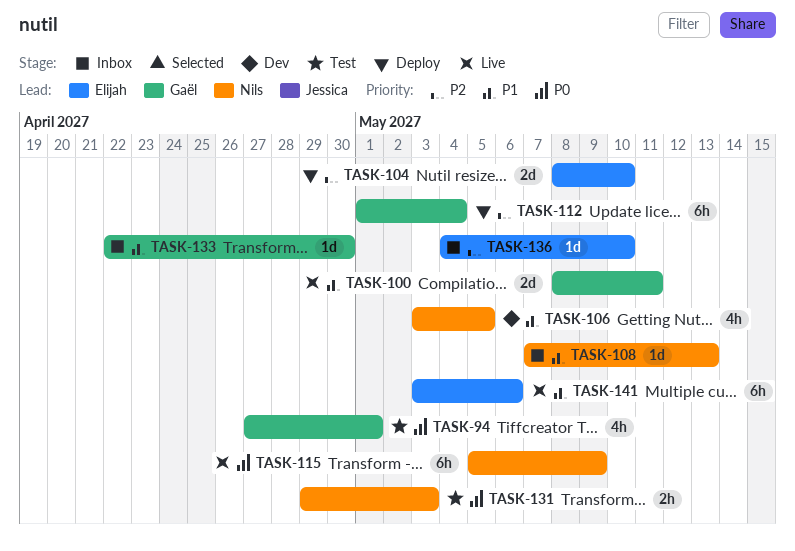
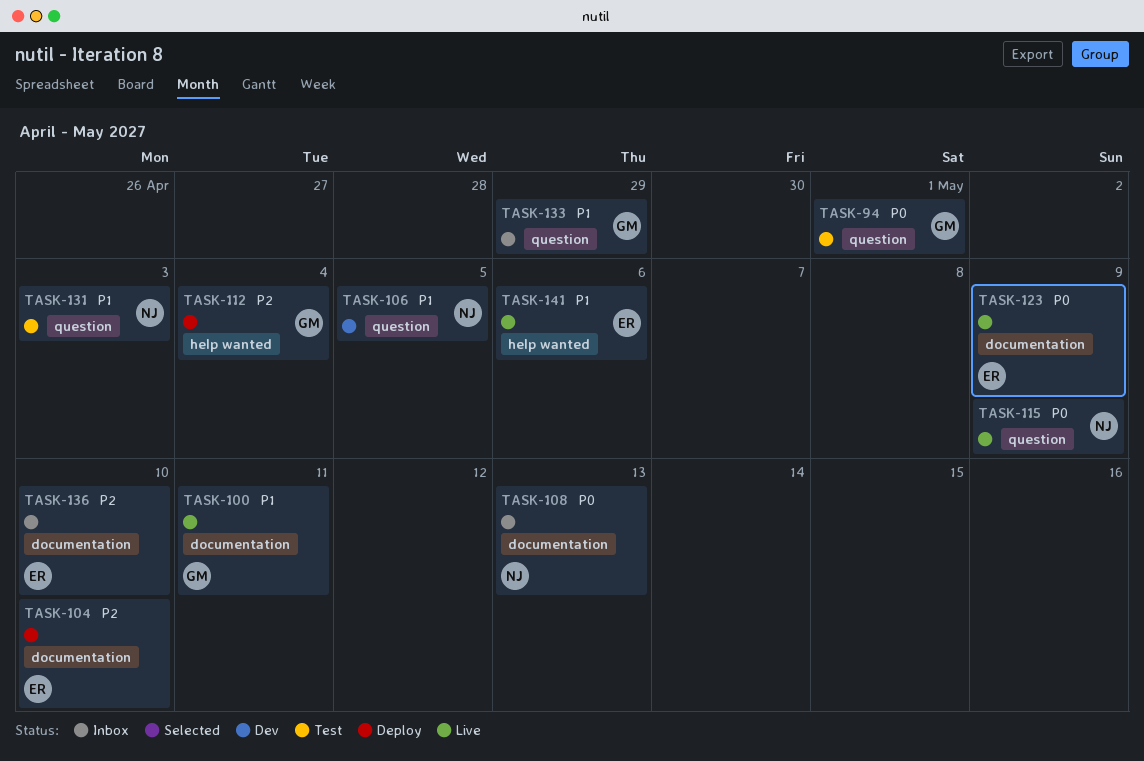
TASK-108, priority: P1 -> P0
TASK-123: none -> present
TASK-131, priority: P0 -> P1
TASK-133, due: Apr 30 -> Apr 29

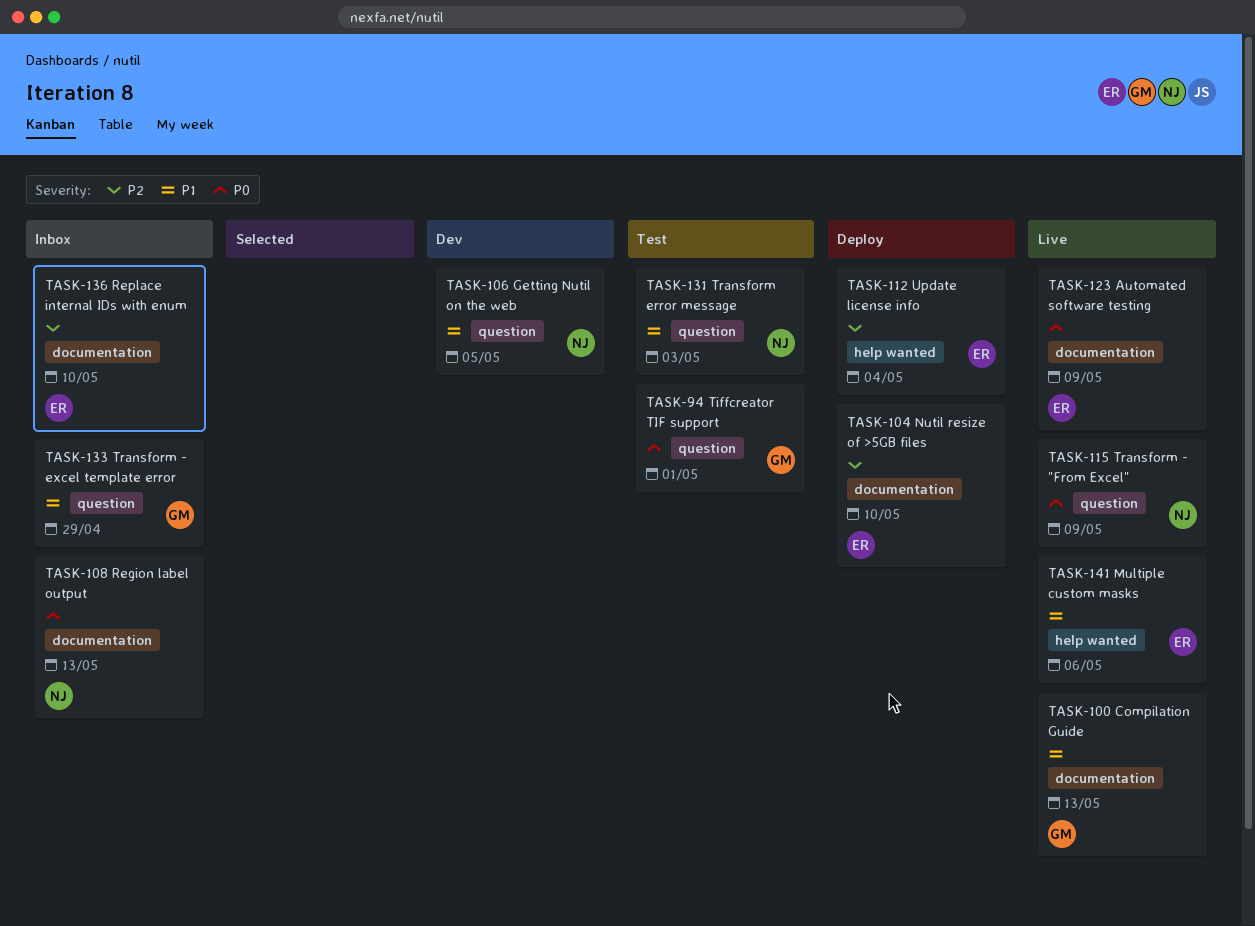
TASK-100, due: May 11 -> May 13
TASK-112, owner: GM -> ER

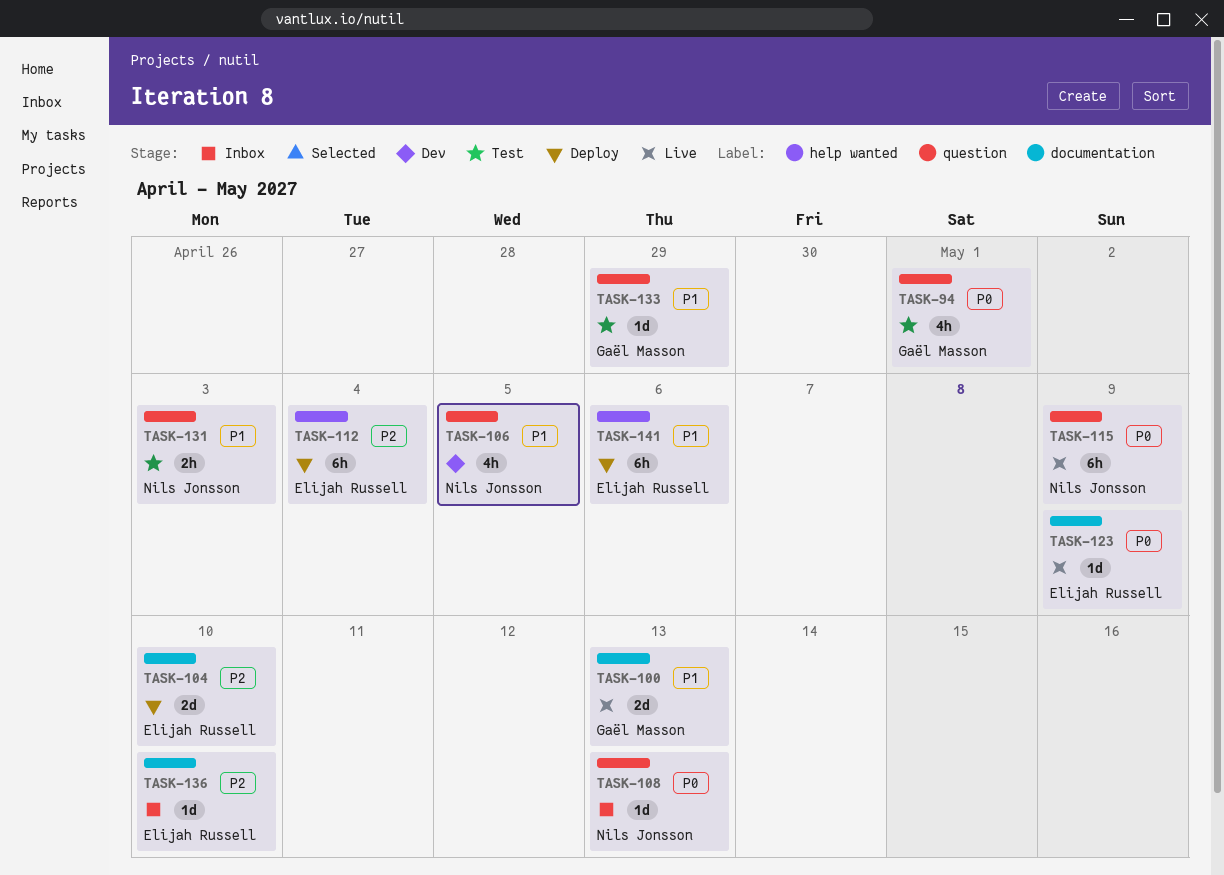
TASK-108, label: documentation -> question
TASK-133, status: Inbox -> Test
TASK-141, status: Live -> Deploy

